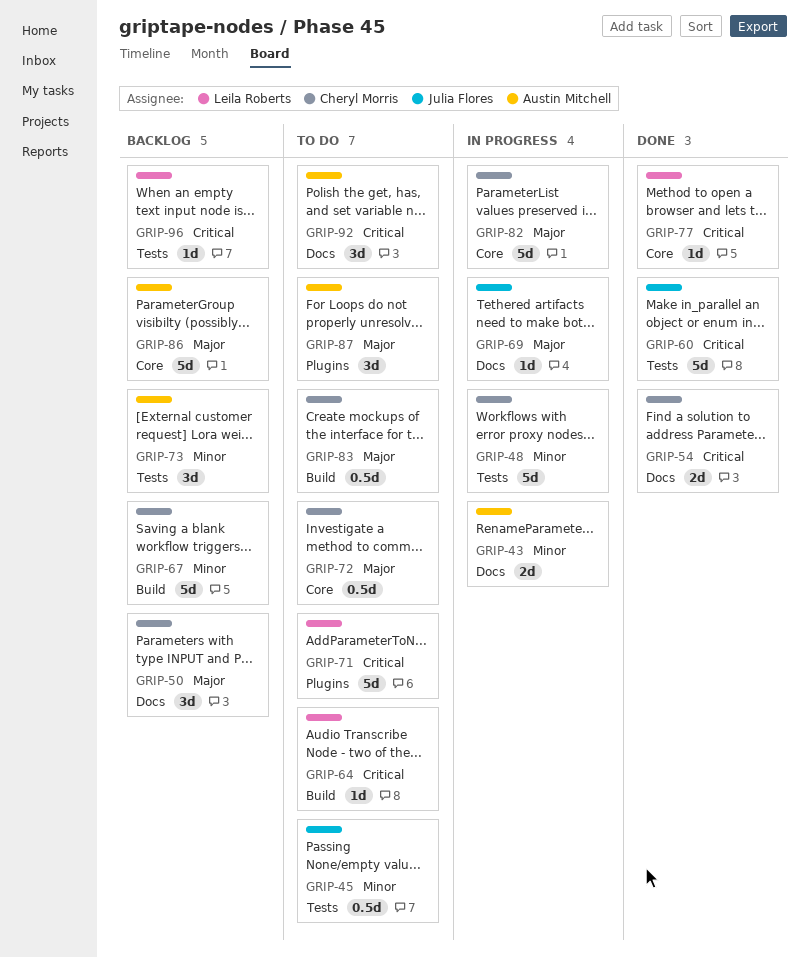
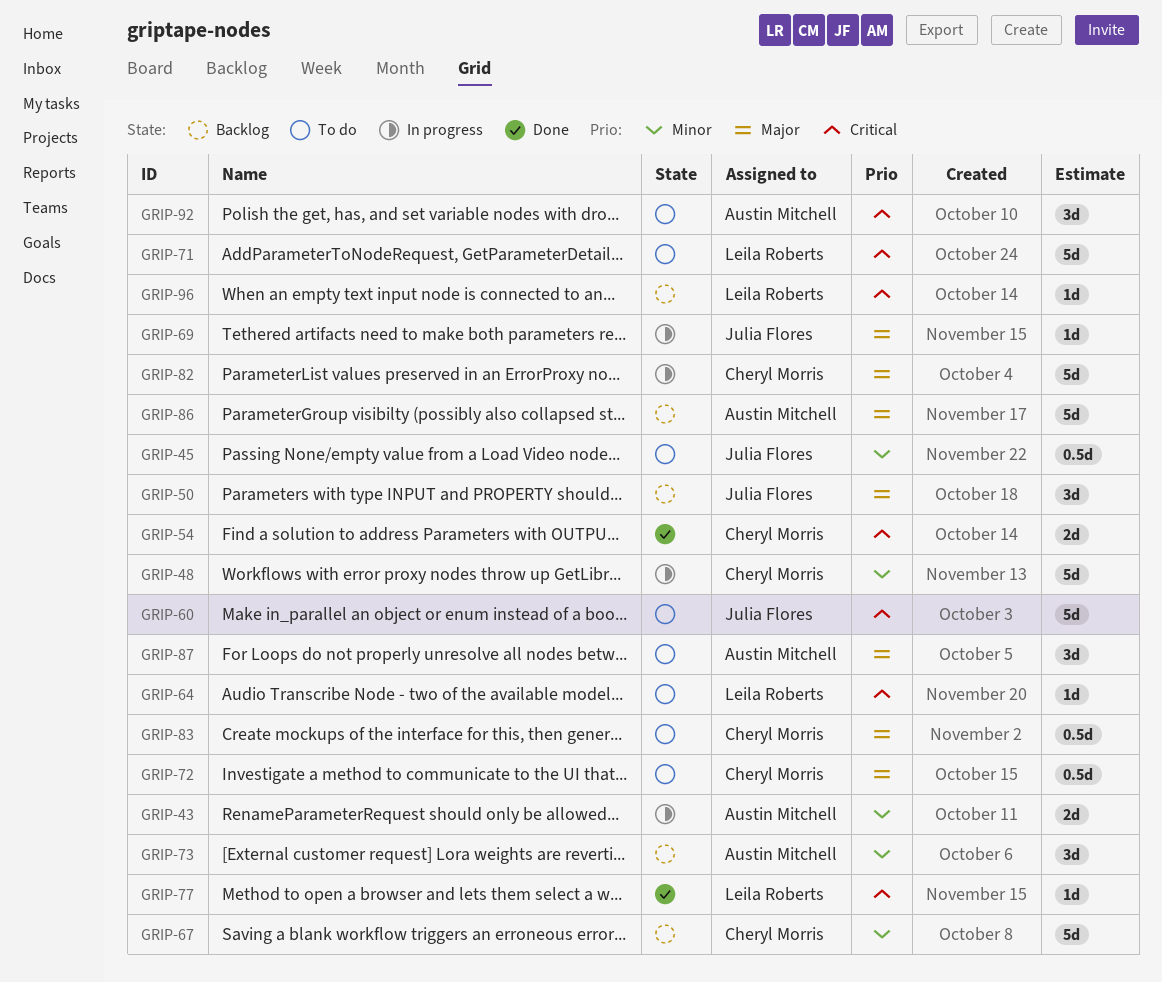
GRIP-50, owner: Cheryl Morris -> Julia Flores
GRIP-60, status: Done -> To do

